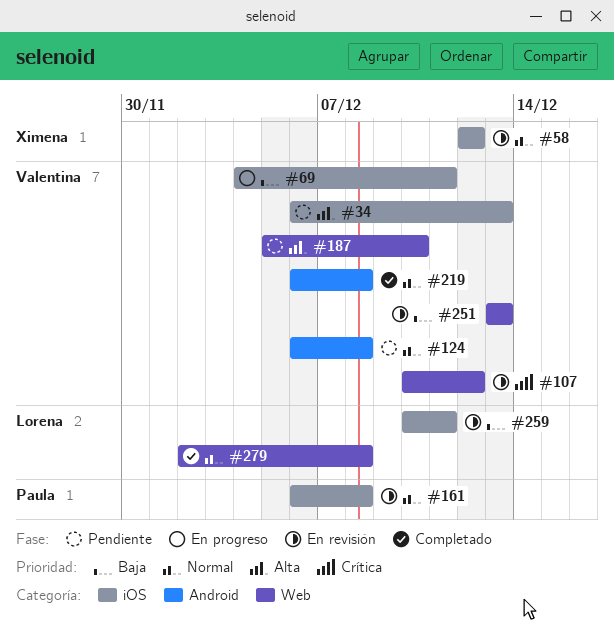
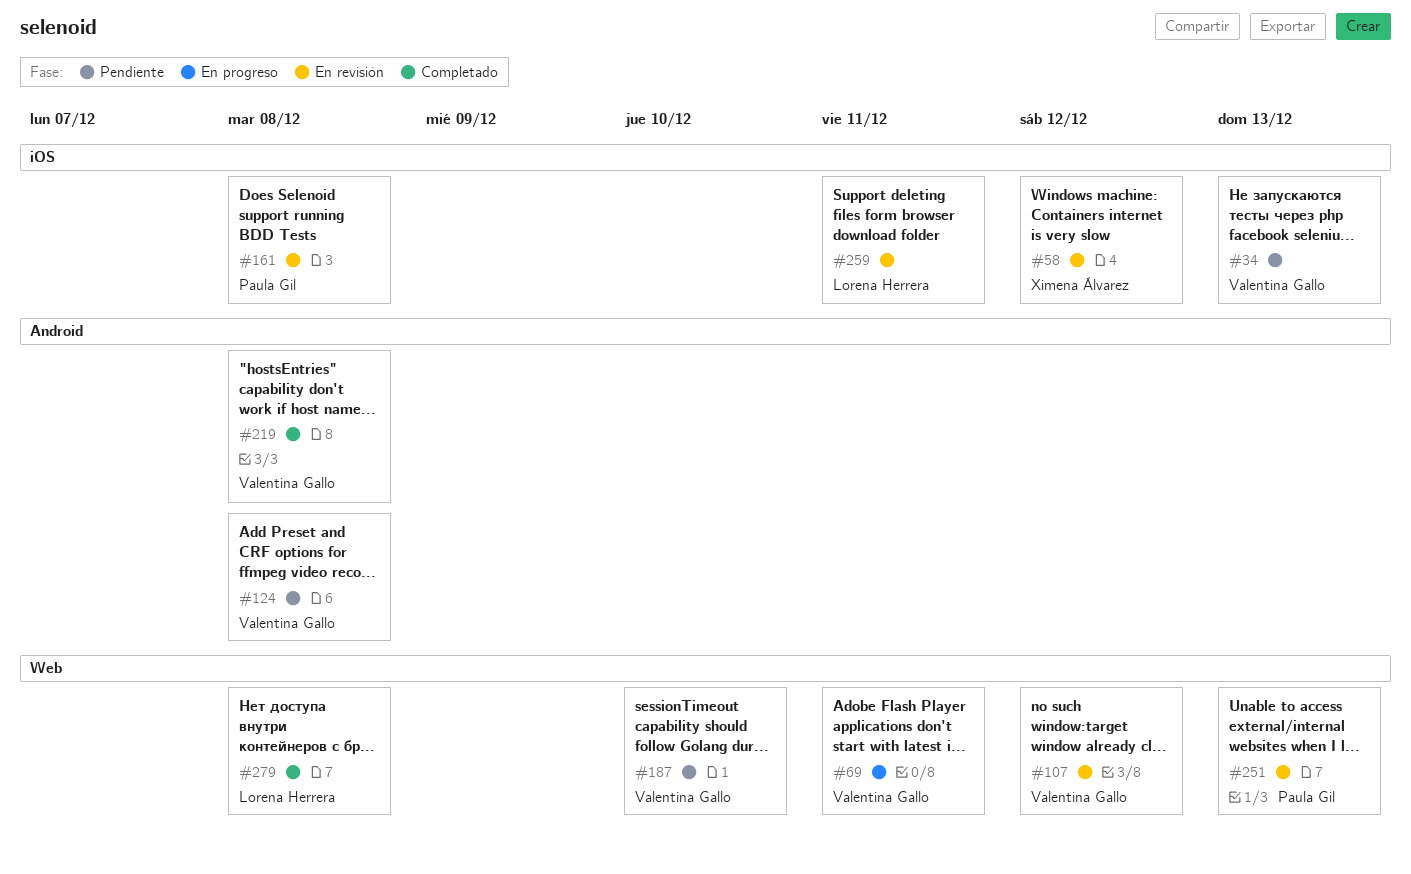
#69, label: iOS -> Web
#251, owner: Valentina Gallo -> Paula Gil

